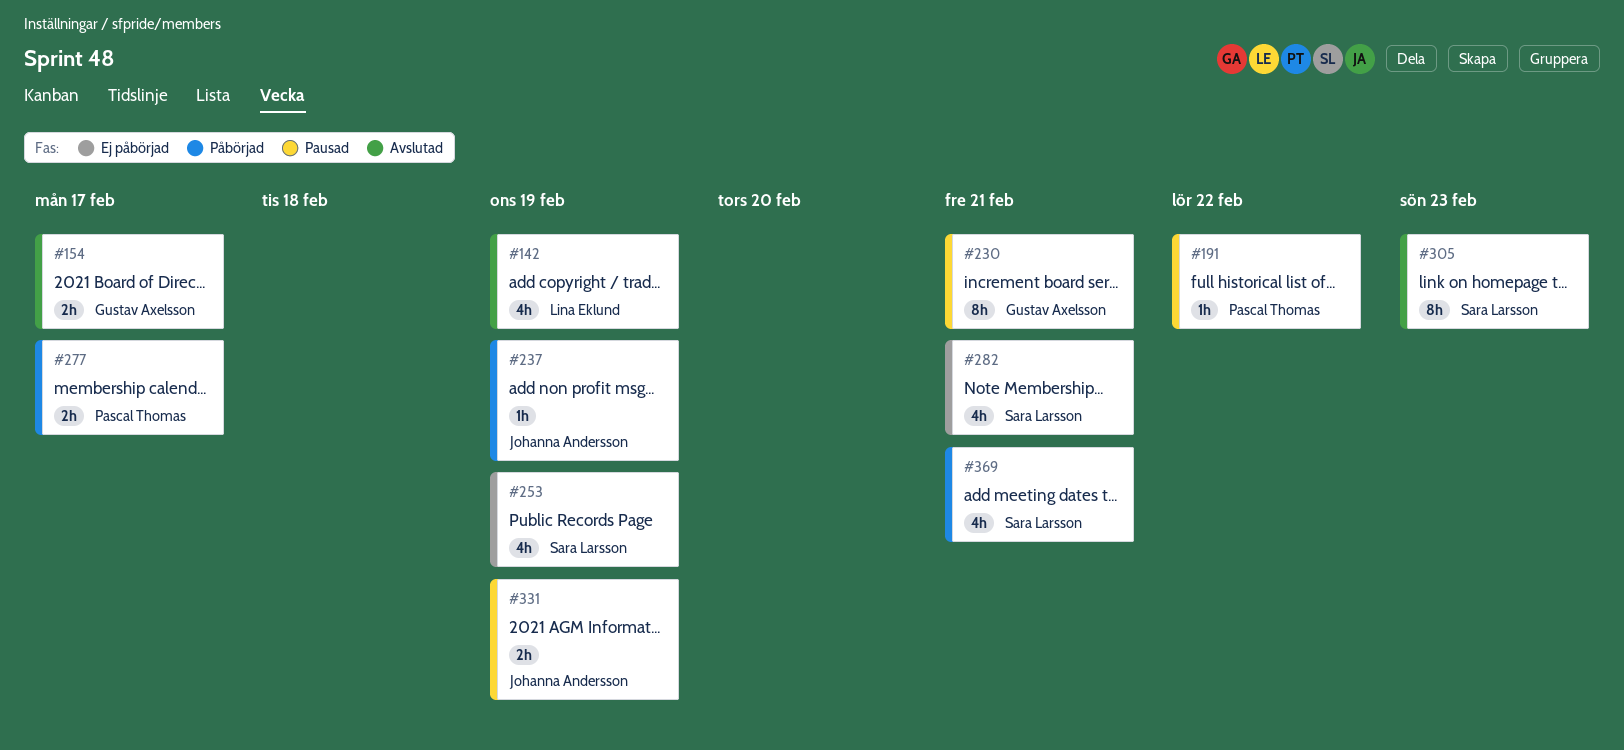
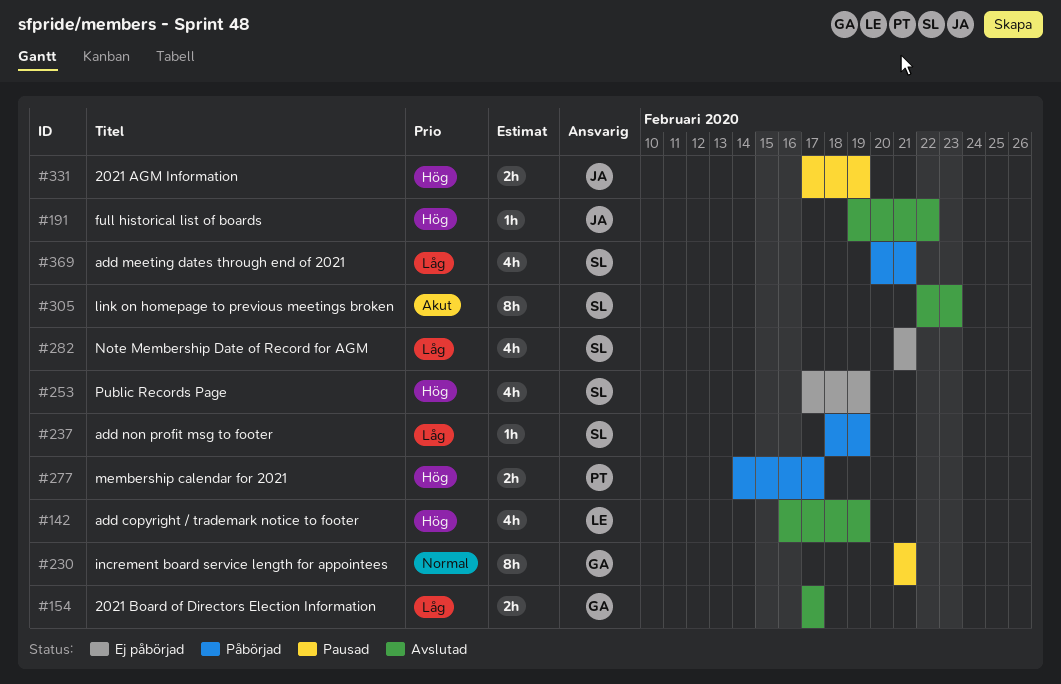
#191, status: Pausad -> Avslutad
#191, owner: Pascal Thomas -> Johanna Andersson
#237, owner: Johanna Andersson -> Sara Larsson

